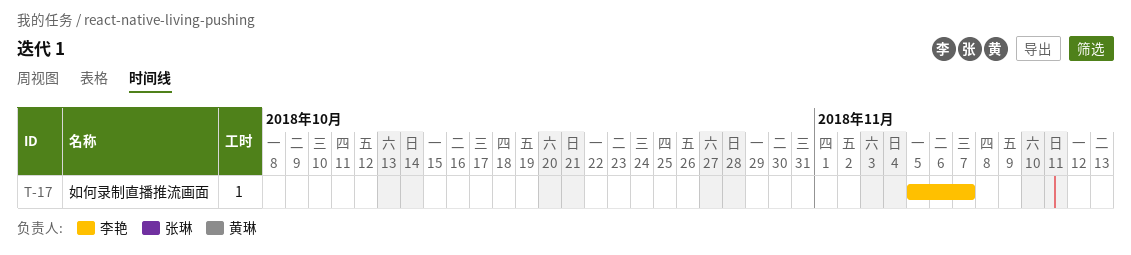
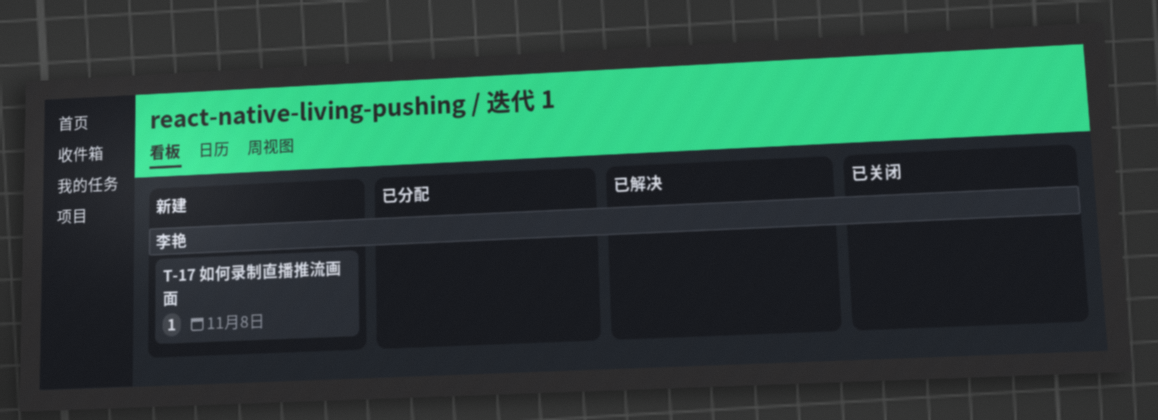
T-17, due: Nov 7 -> Nov 8

